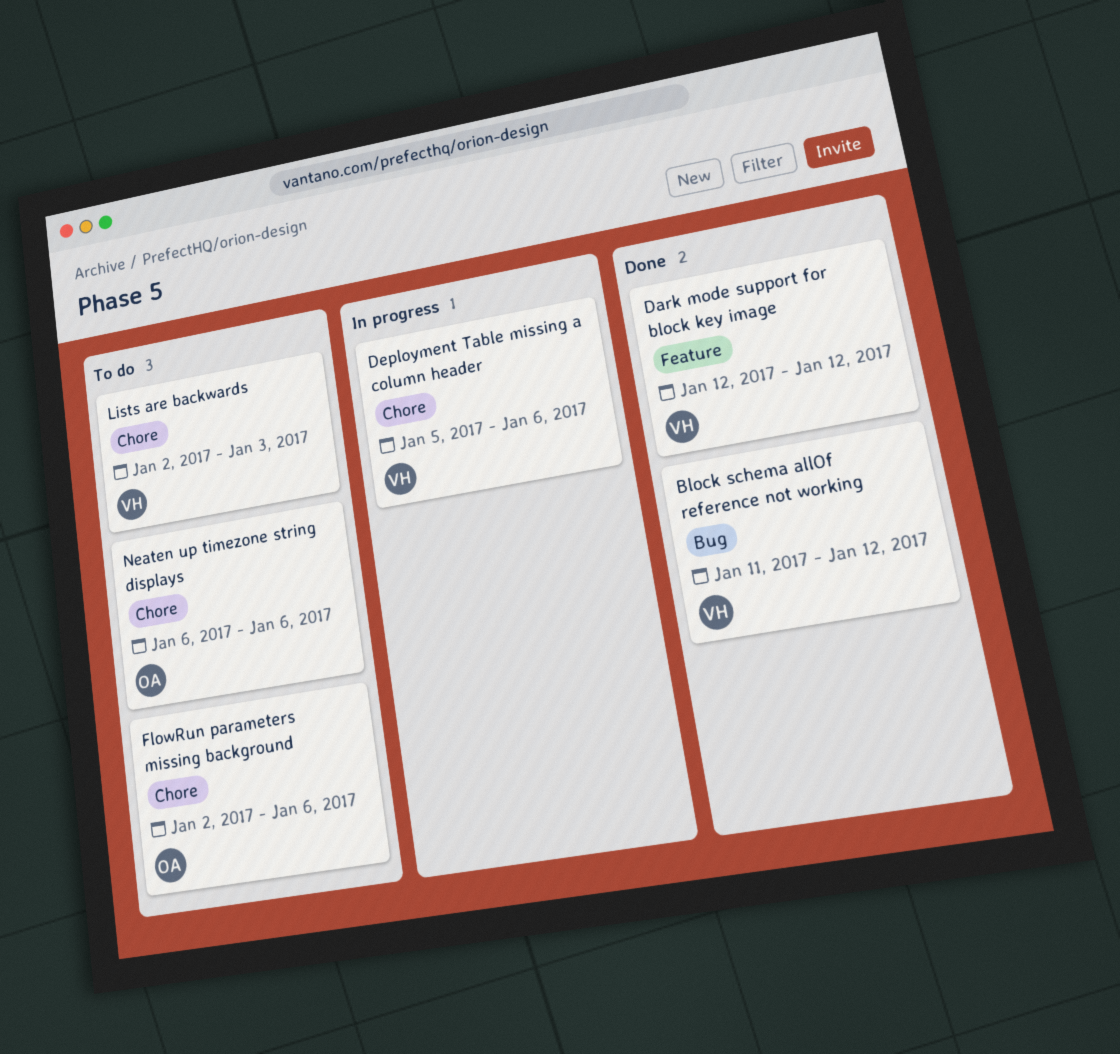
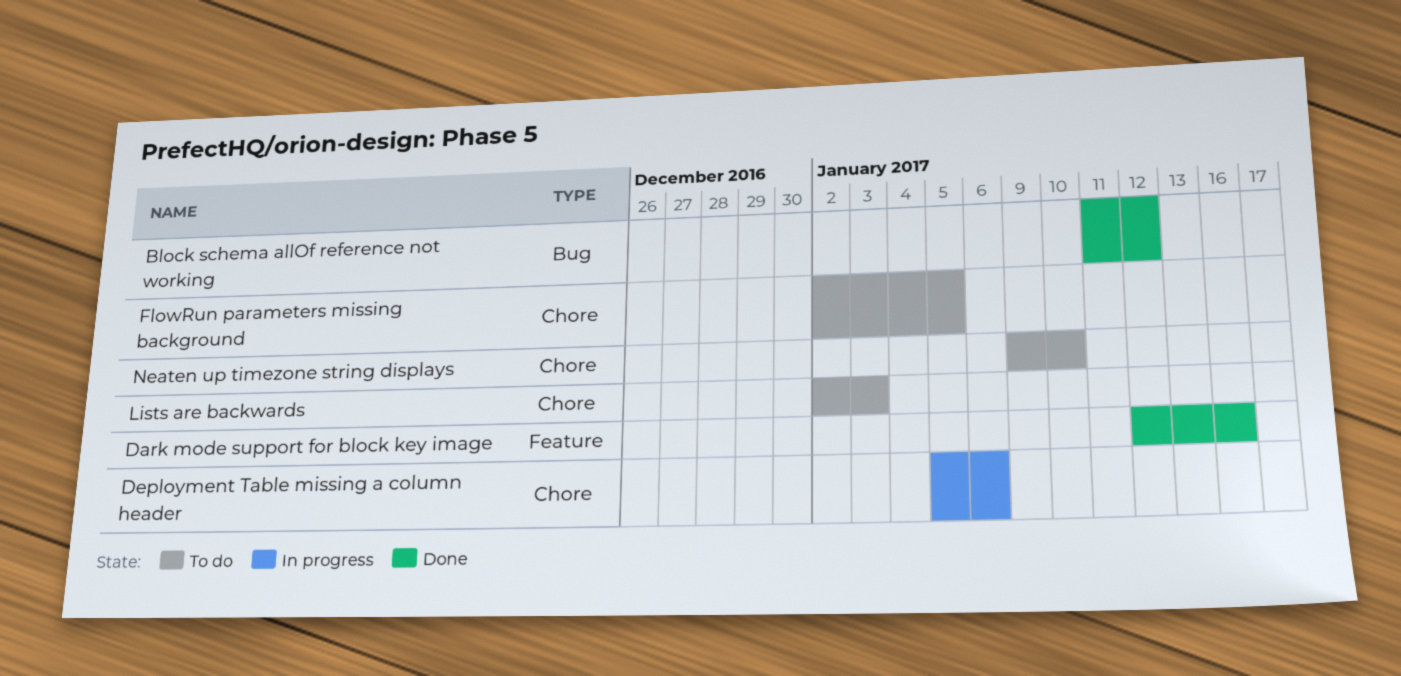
Dark mode support for block key image, due: Jan 12 -> Jan 16
FlowRun parameters missing background, due: Jan 6 -> Jan 5
Neaten up timezone string displays, start: Jan 6 -> Jan 9
Neaten up timezone string displays, due: Jan 6 -> Jan 10

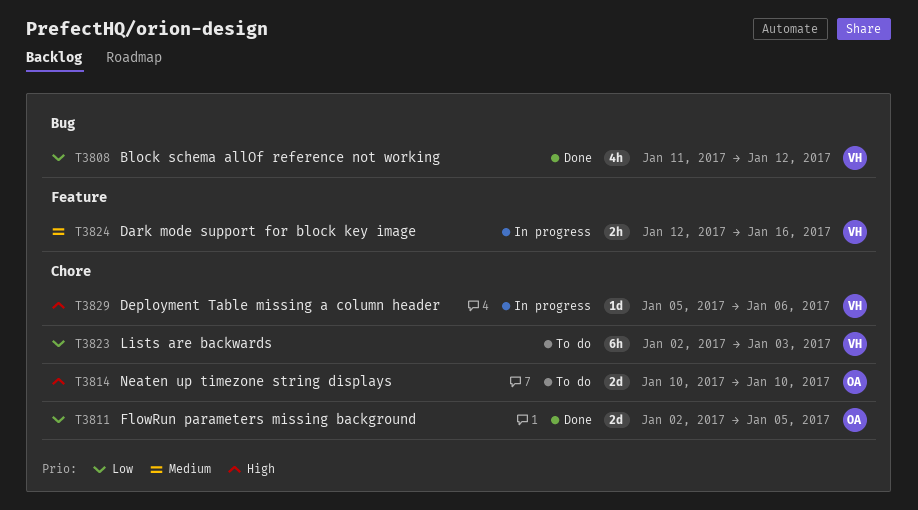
Dark mode support for block key image, status: Done -> In progress
FlowRun parameters missing background, status: To do -> Done
Neaten up timezone string displays, start: Jan 9 -> Jan 10

